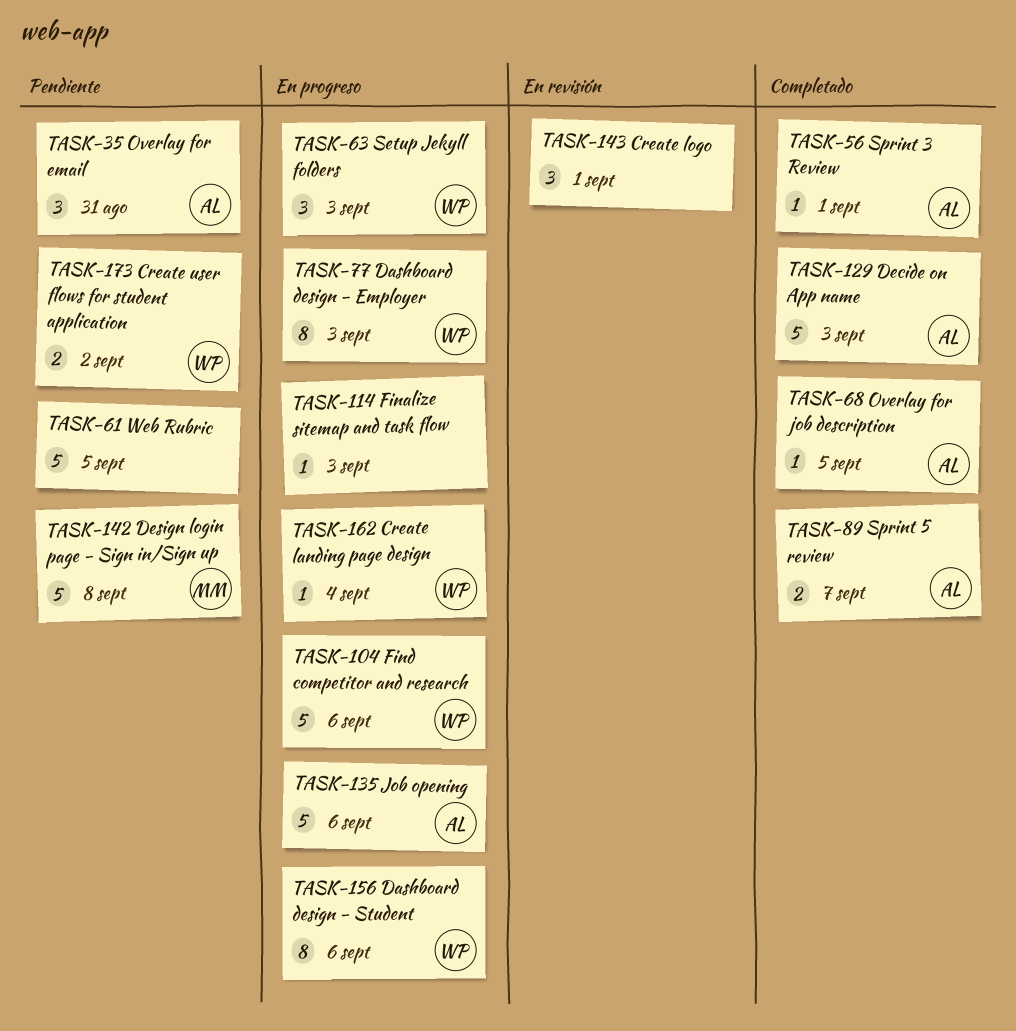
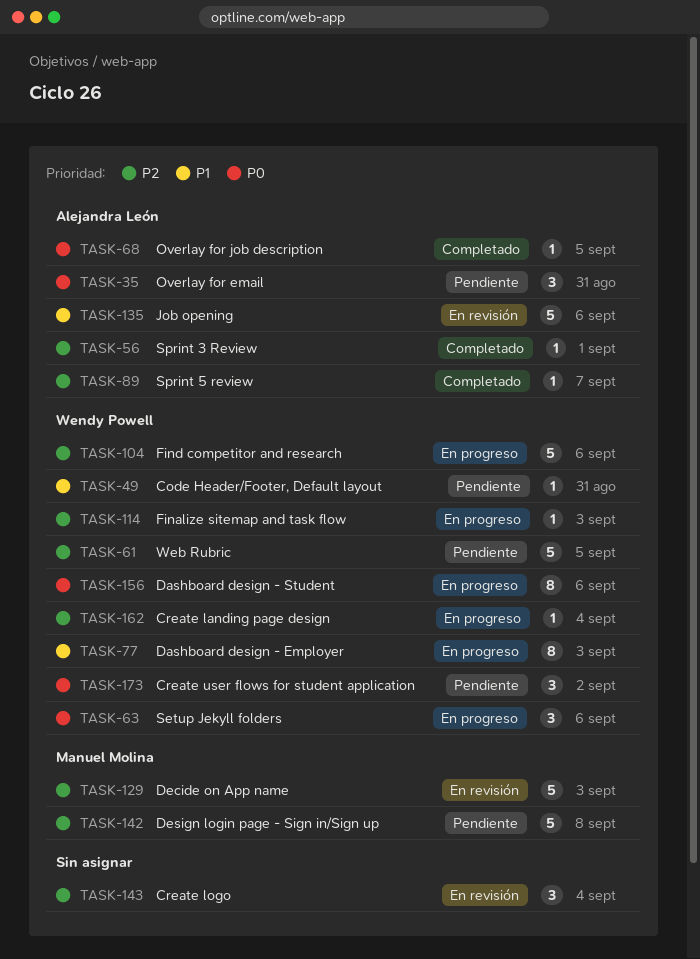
TASK-49: none -> present
TASK-61, owner: none -> Wendy Powell
TASK-63, due: Sep 3 -> Sep 6
TASK-89, estimate: 2 -> 1
TASK-114, owner: none -> Wendy Powell
TASK-129, status: Completado -> En revisión
TASK-129, owner: Alejandra León -> Manuel Molina
TASK-135, status: En progreso -> En revisión
TASK-143, due: Sep 1 -> Sep 4
TASK-173, estimate: 2 -> 3

